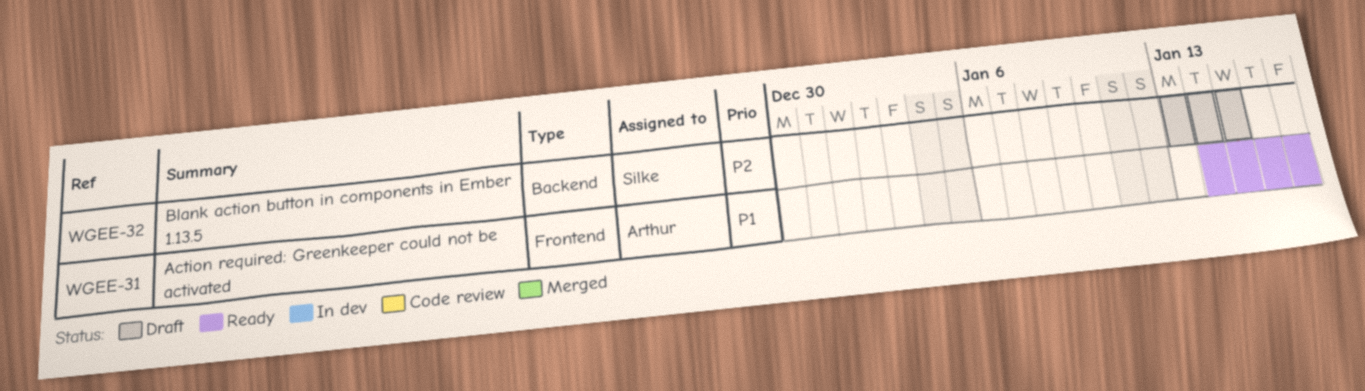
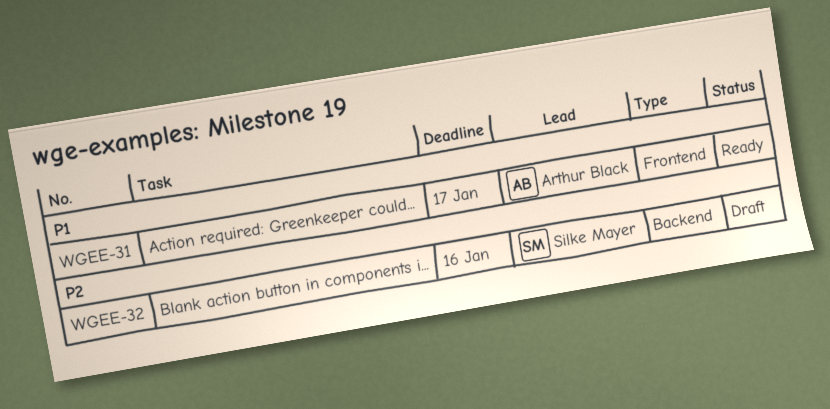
WGEE-32, due: Jan 15 -> Jan 16

